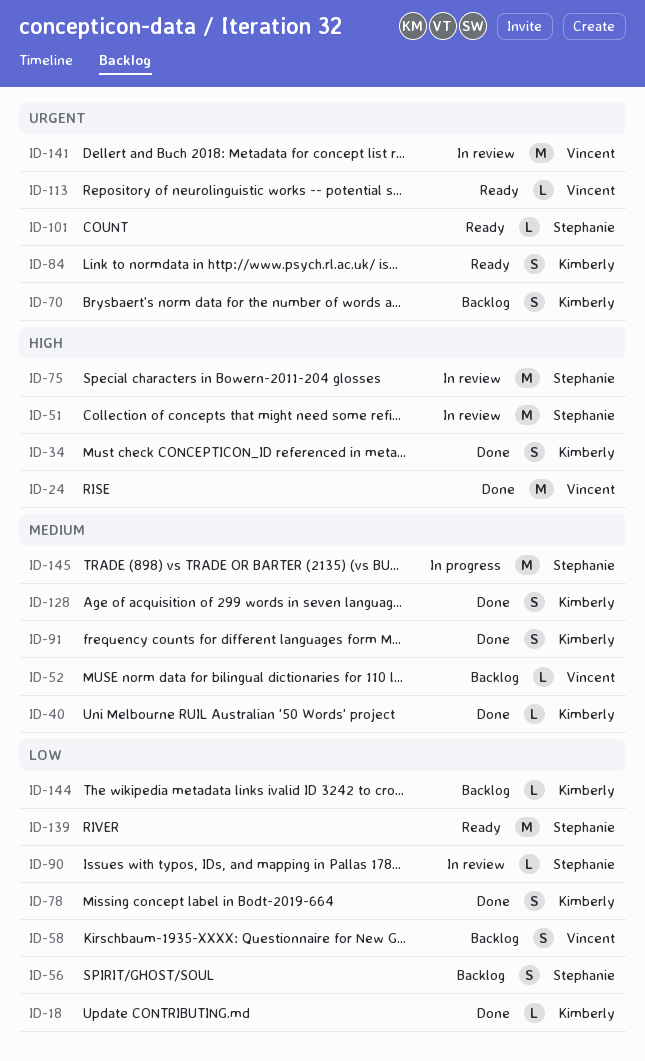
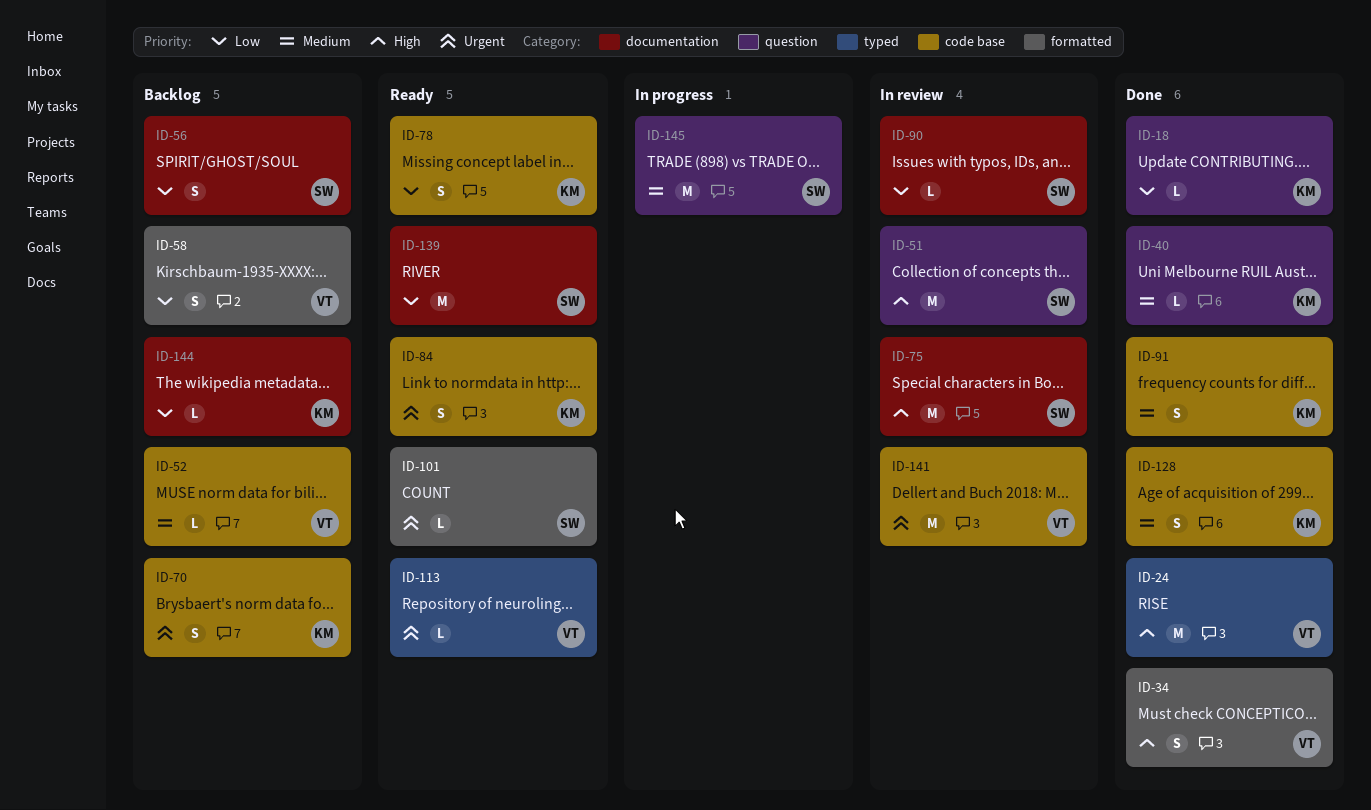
ID-34, owner: Kimberly -> Vincent
ID-78, status: Done -> Ready

